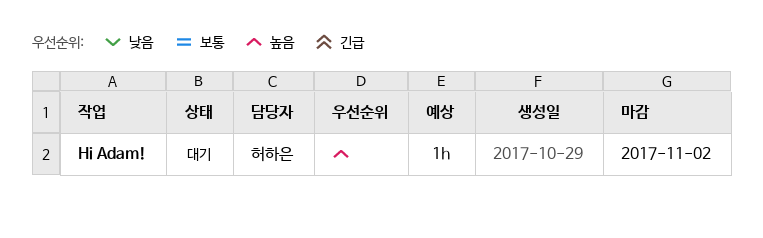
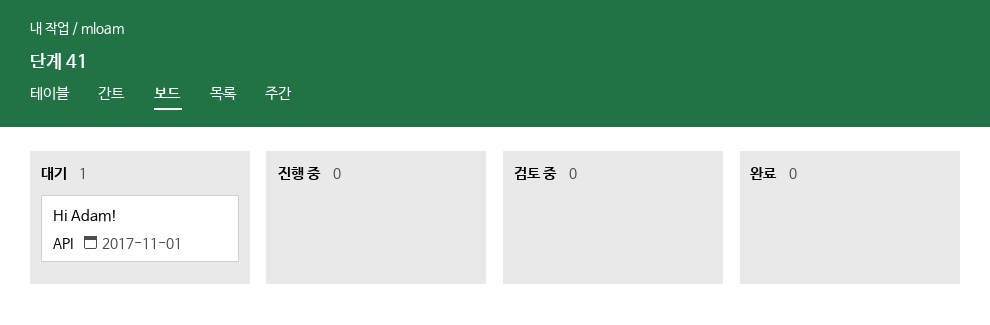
Hi Adam!, due: Nov 2 -> Nov 1

